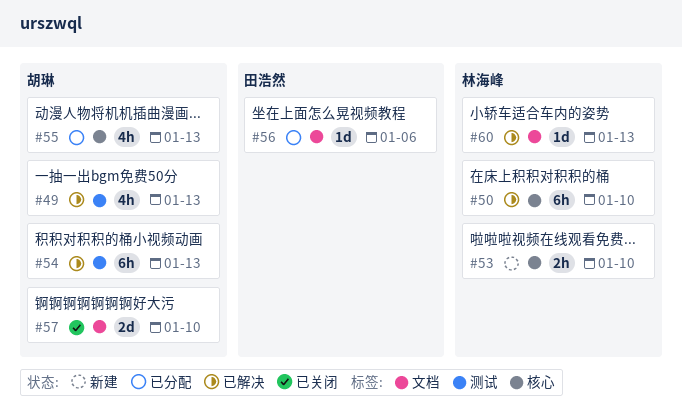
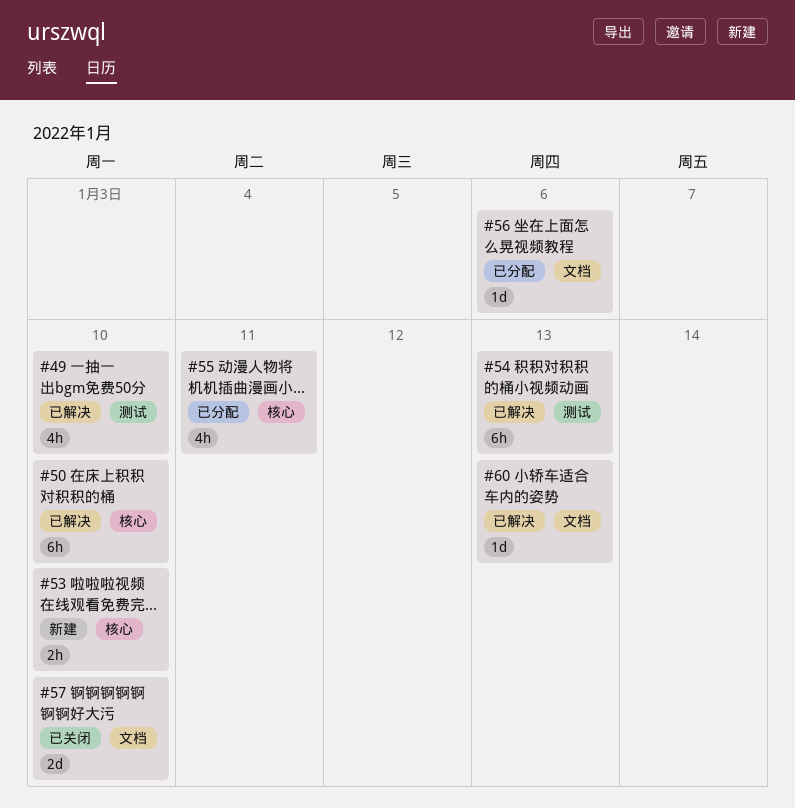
#49, due: Jan 13 -> Jan 10
#55, due: Jan 13 -> Jan 11

